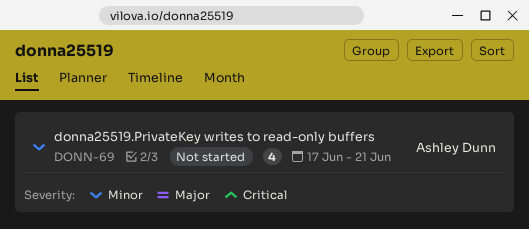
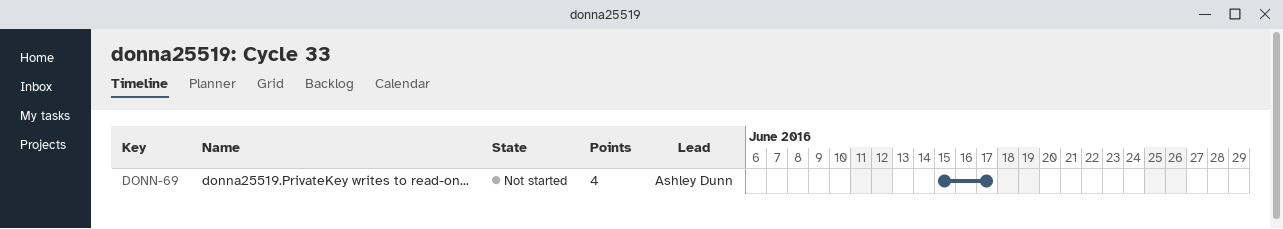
DONN-69, start: Jun 17 -> Jun 15
DONN-69, due: Jun 21 -> Jun 17

